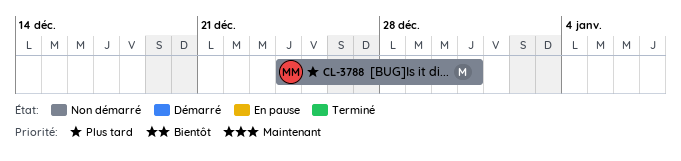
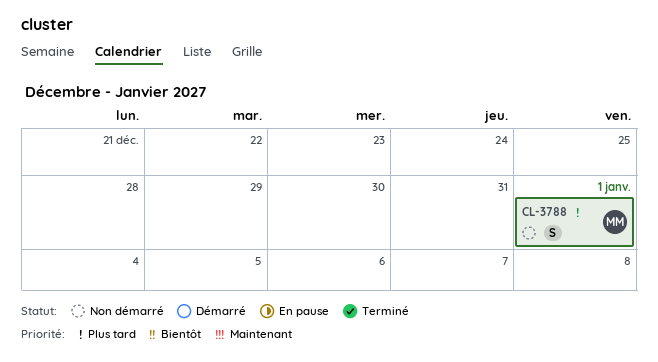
CL-3788, estimate: M -> S
CL-3788, due: Dec 31 -> Jan 1

